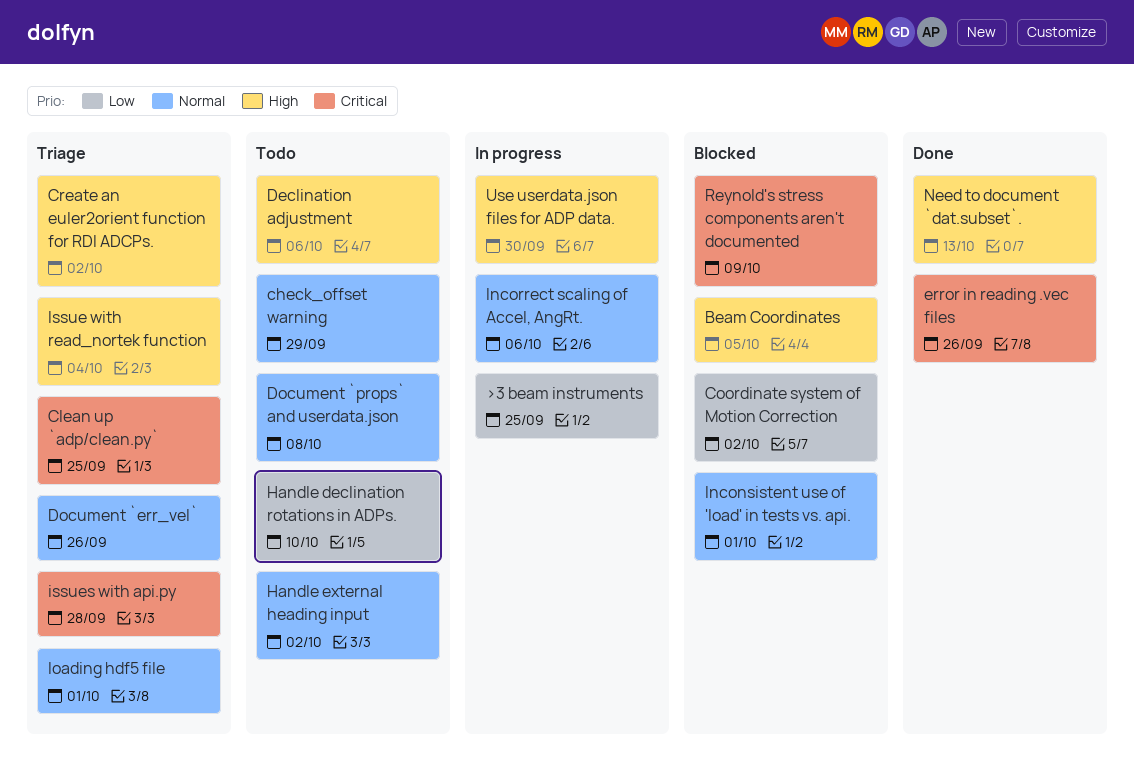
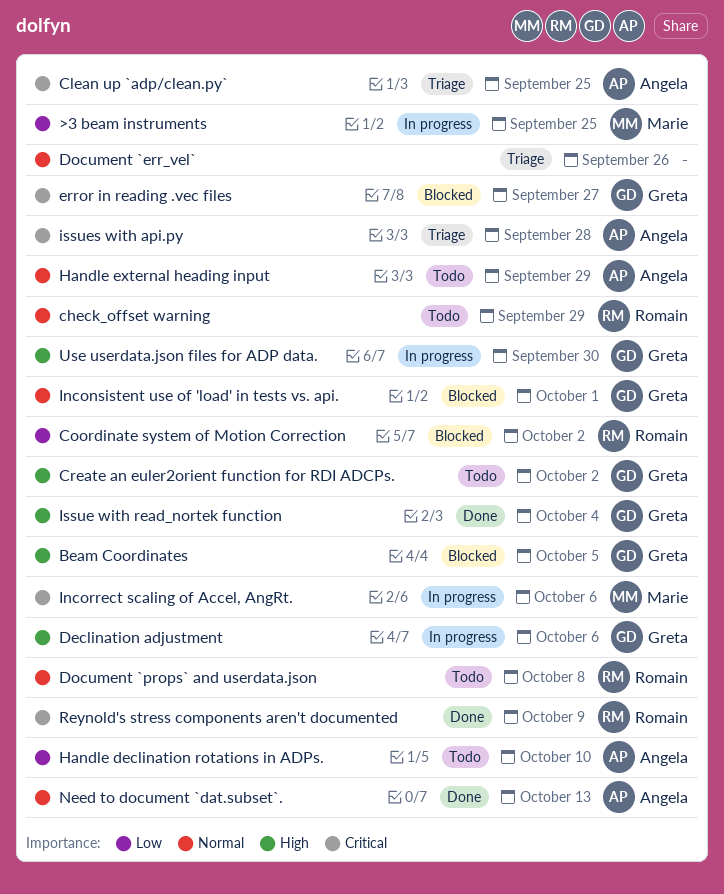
Create an euler2orient function for RDI ADCPs., status: Triage -> Todo
Declination adjustment, status: Todo -> In progress
error in reading .vec files, status: Done -> Blocked
error in reading .vec files, due: Sep 26 -> Sep 27
Handle external heading input, due: Oct 2 -> Sep 29
Incorrect scaling of Accel, AngRt., priority: Normal -> Critical
Issue with read_nortek function, status: Triage -> Done
loading hdf5 file: present -> none
Need to document `dat.subset`., priority: High -> Normal
Reynold's stress components aren't documented, status: Blocked -> Done

